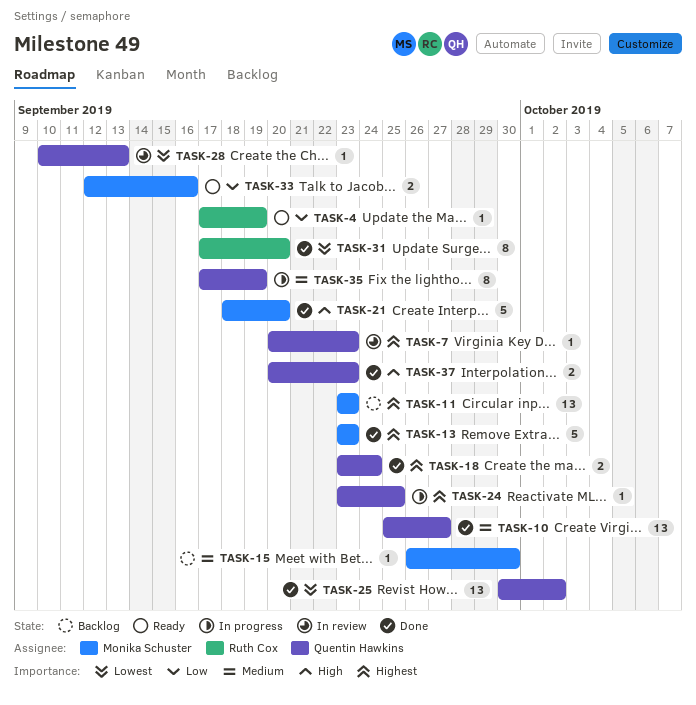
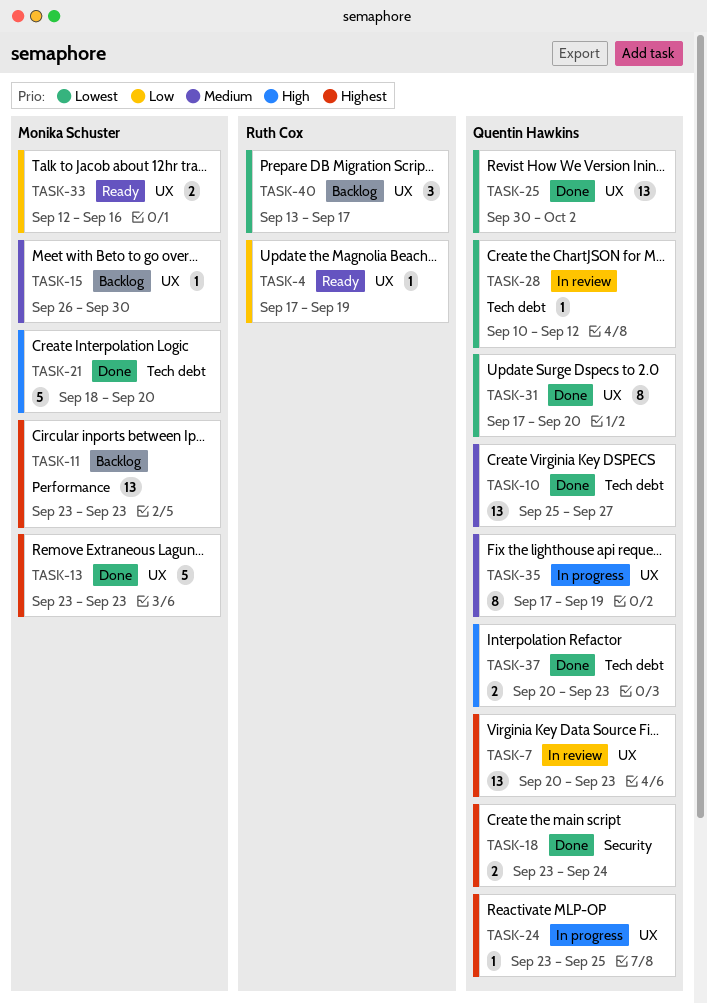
TASK-7, estimate: 1 -> 13
TASK-28, due: Sep 13 -> Sep 12
TASK-31, owner: Ruth Cox -> Quentin Hawkins
TASK-40: none -> present

